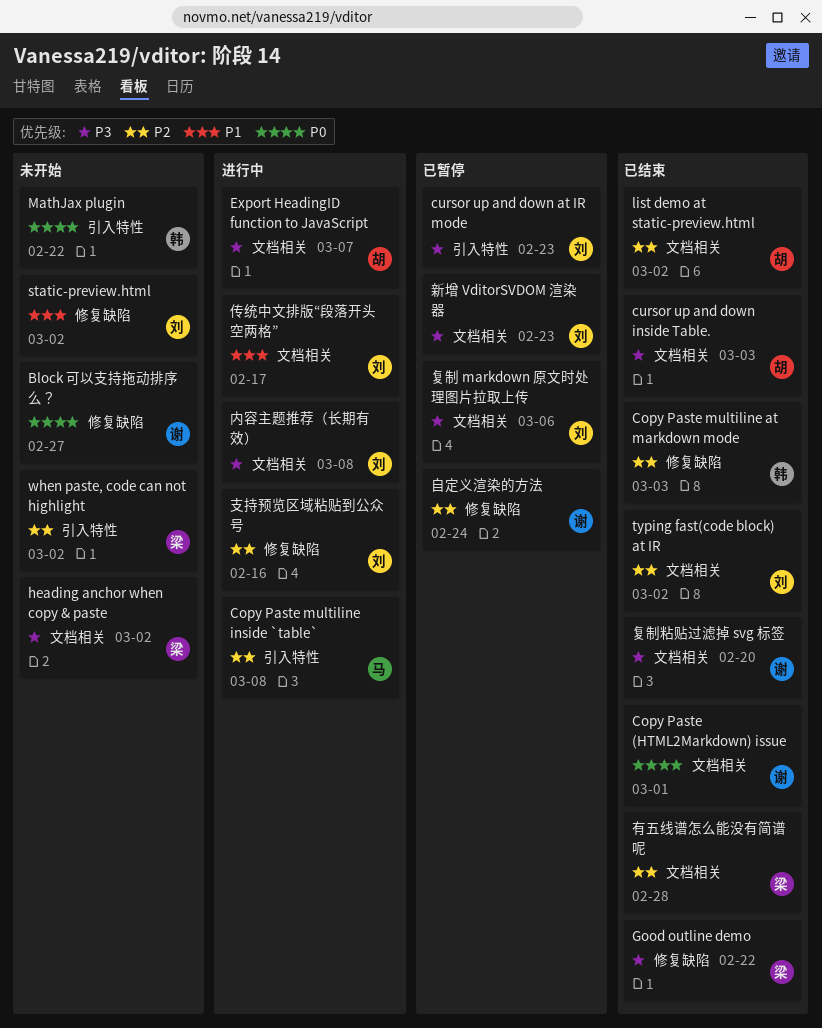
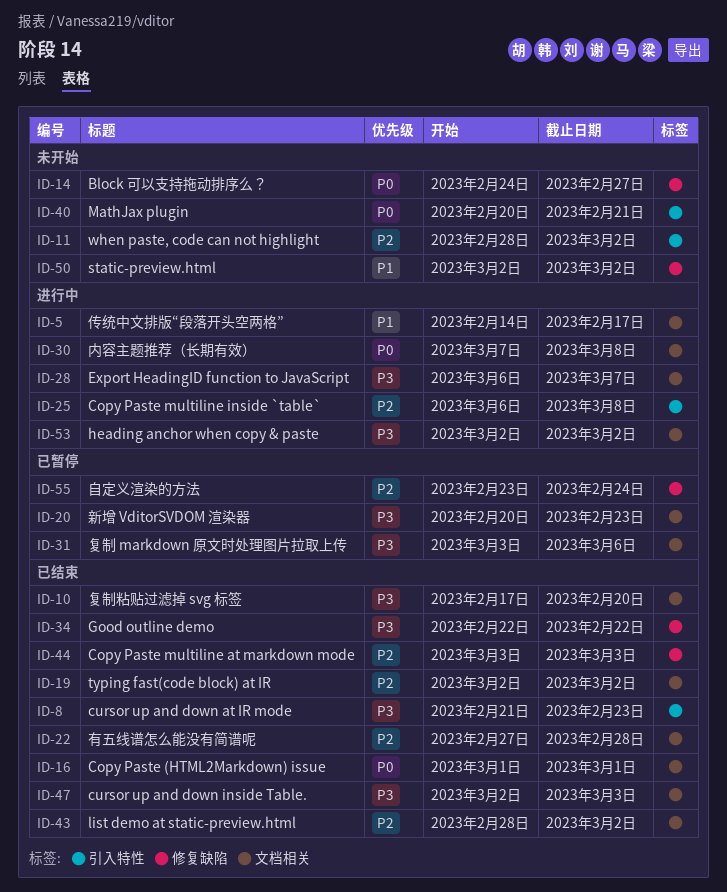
cursor up and down at IR mode, status: 已暂停 -> 已结束
heading anchor when copy & paste, status: 未开始 -> 进行中
MathJax plugin, due: Feb 22 -> Feb 21
内容主题推荐（长期有效）, priority: P3 -> P0
支持预览区域粘贴到公众号: present -> none

